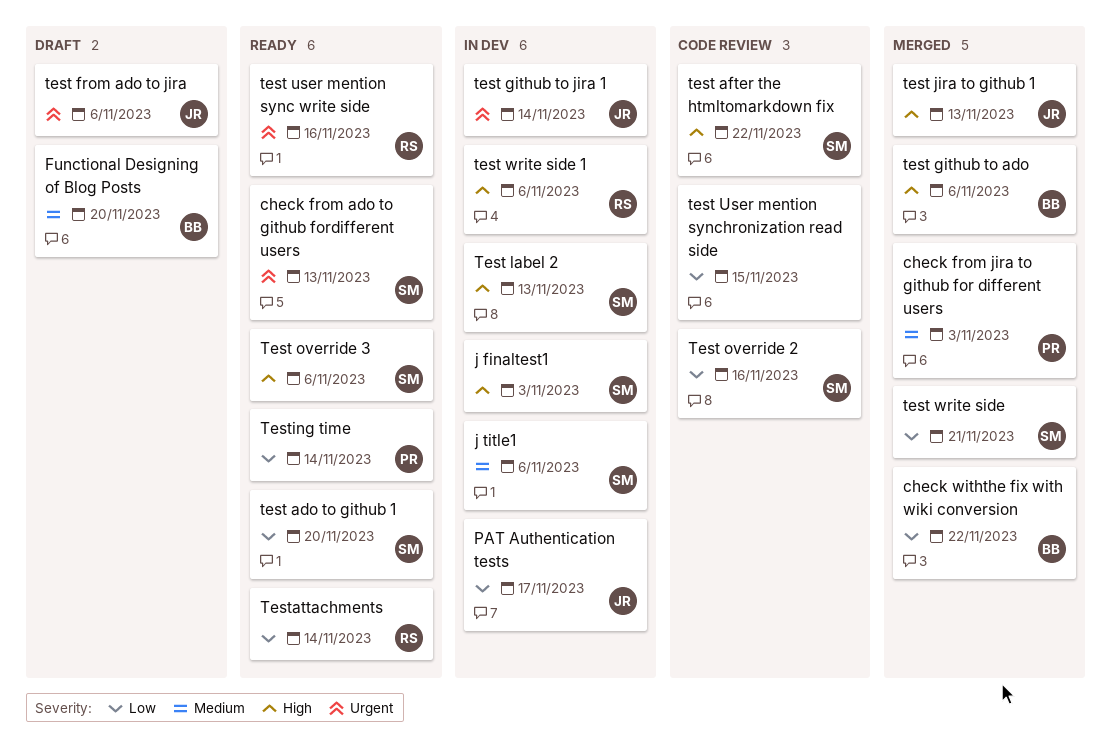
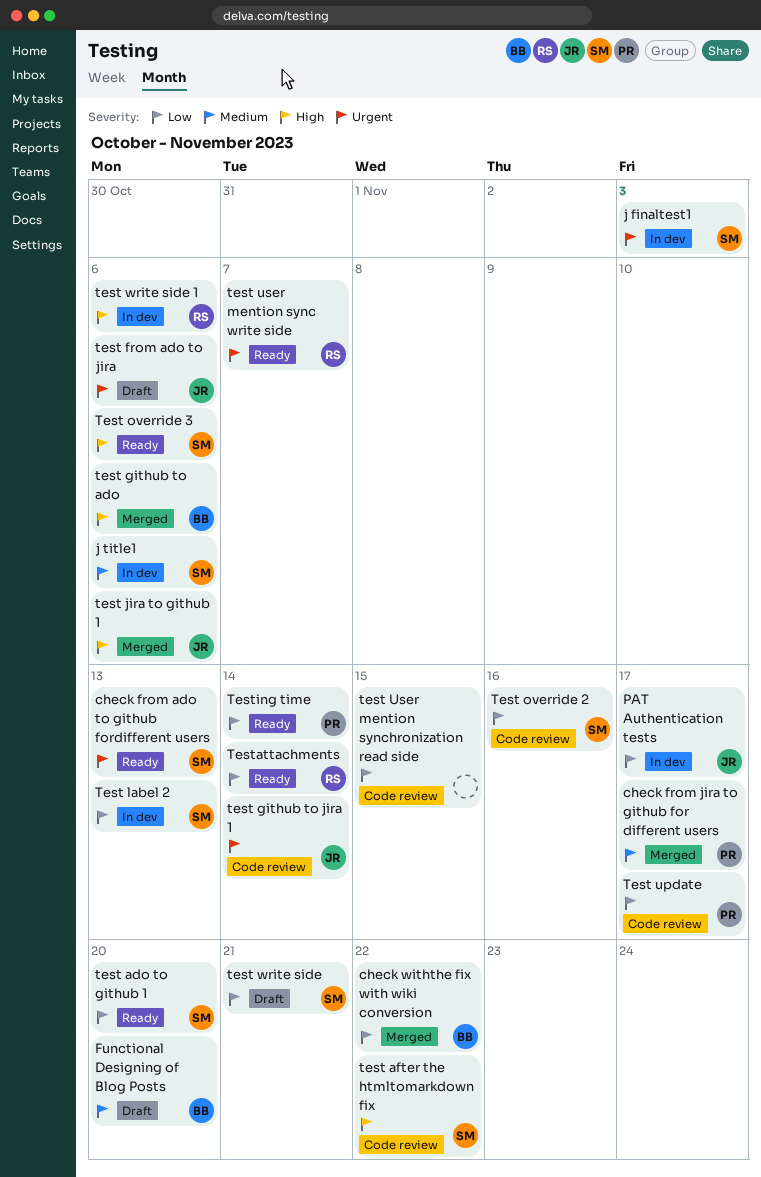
check from jira to github for different users, due: Nov 3 -> Nov 17
j finaltest1, priority: High -> Urgent
test github to jira 1, status: In dev -> Code review
test jira to github 1, due: Nov 13 -> Nov 6
Test label 2, priority: High -> Low
Test update: none -> present
test user mention sync write side, due: Nov 16 -> Nov 7
test write side, status: Merged -> Draft

